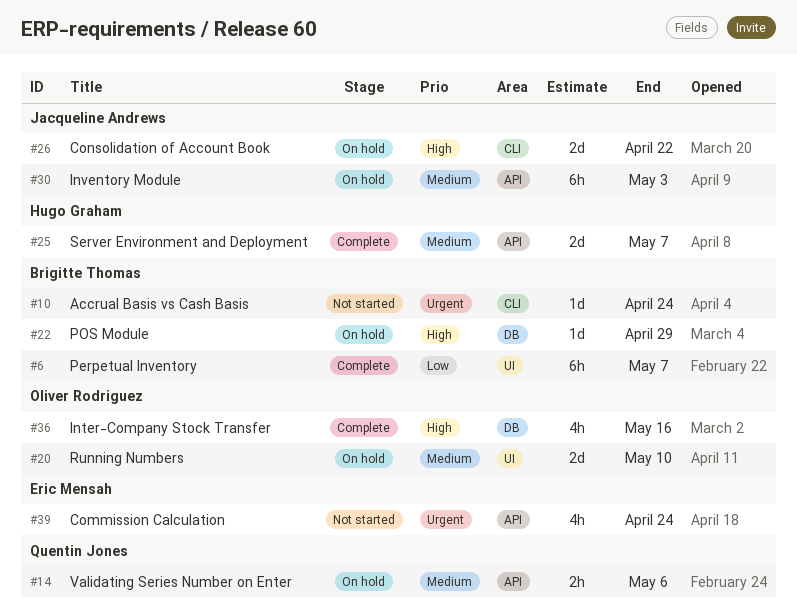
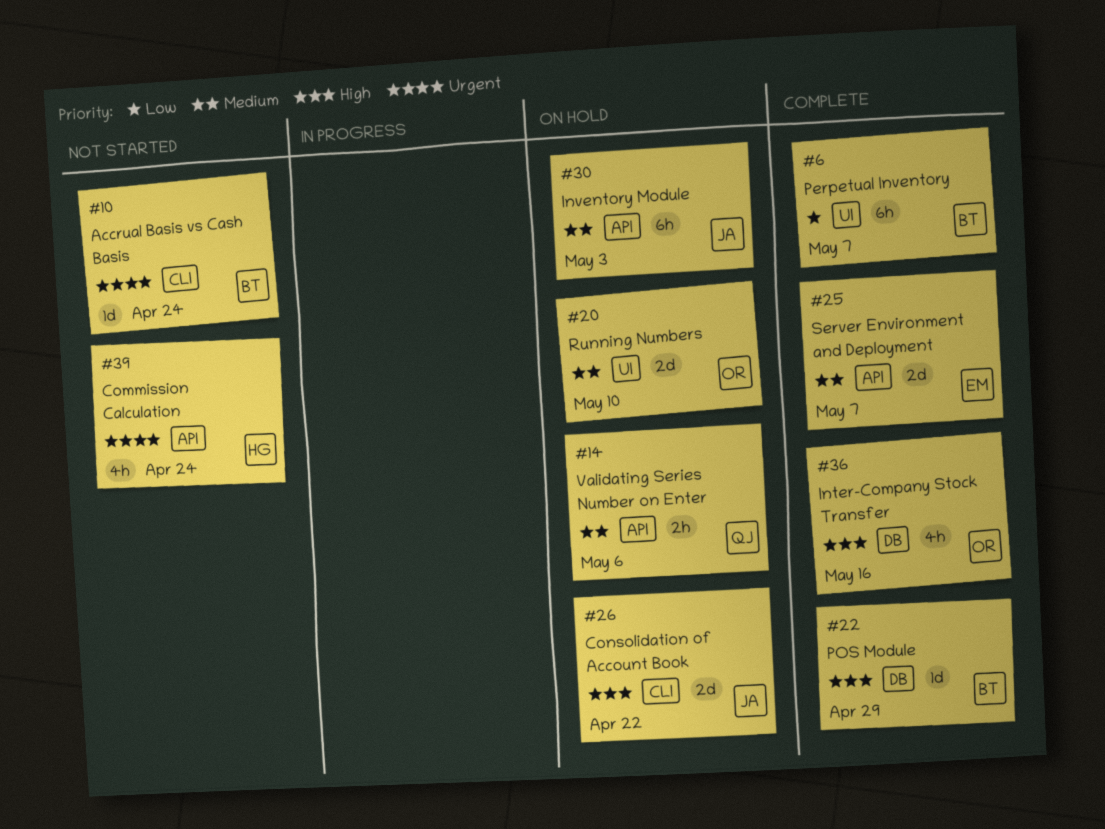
#22, status: On hold -> Complete
#25, owner: Hugo Graham -> Eric Mensah
#39, owner: Eric Mensah -> Hugo Graham

